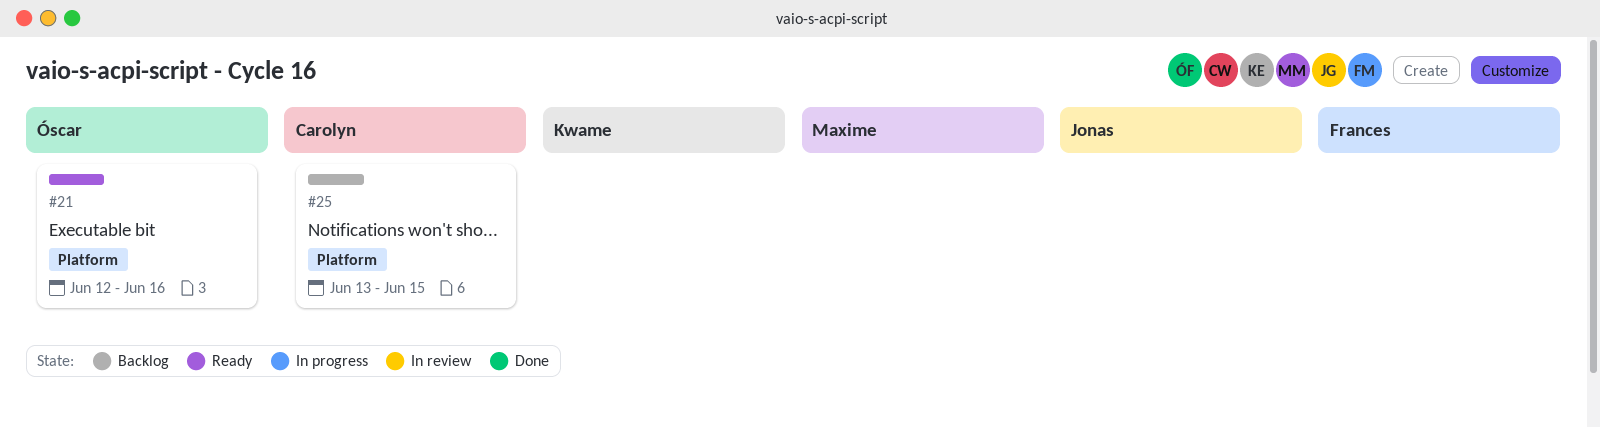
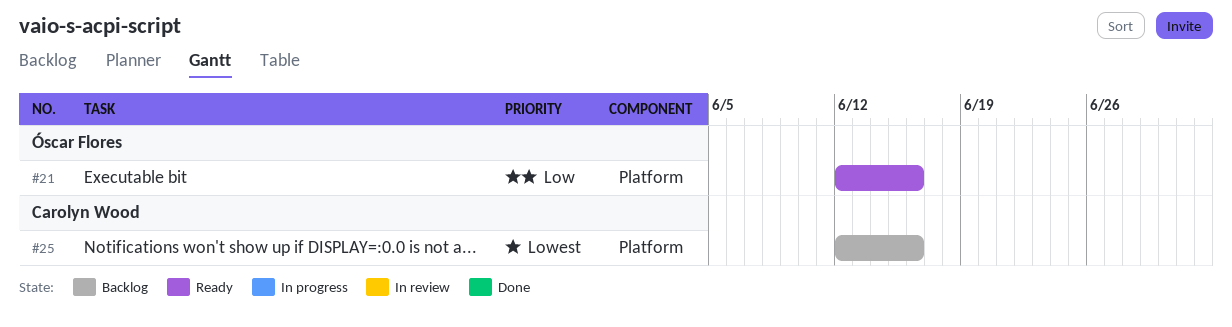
#25, start: Jun 13 -> Jun 12
#25, due: Jun 15 -> Jun 16

